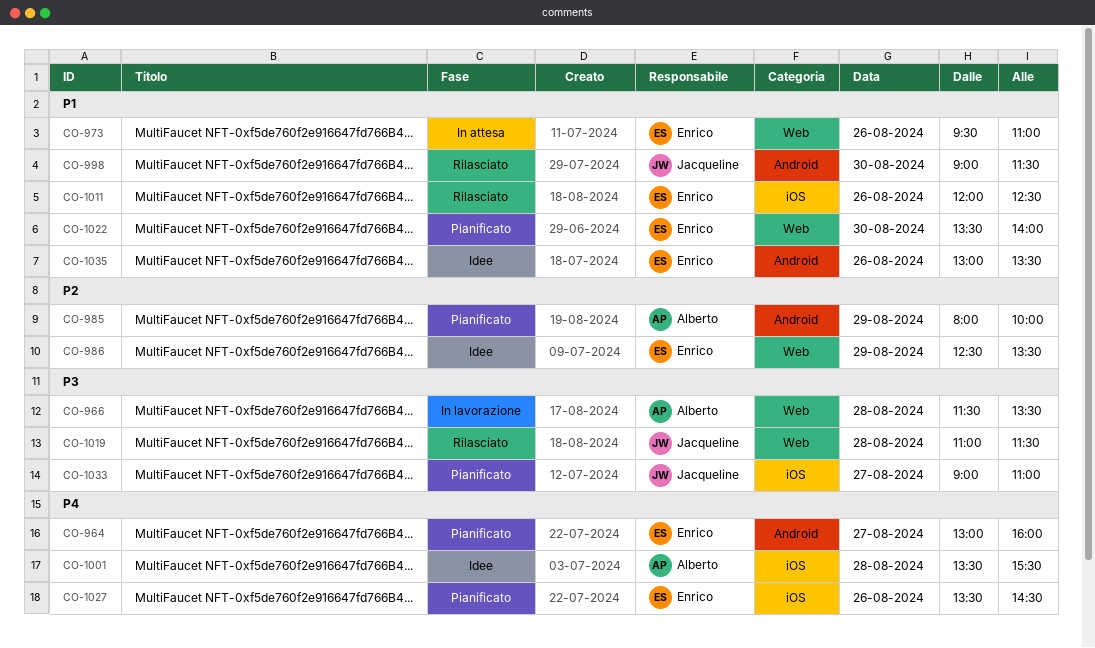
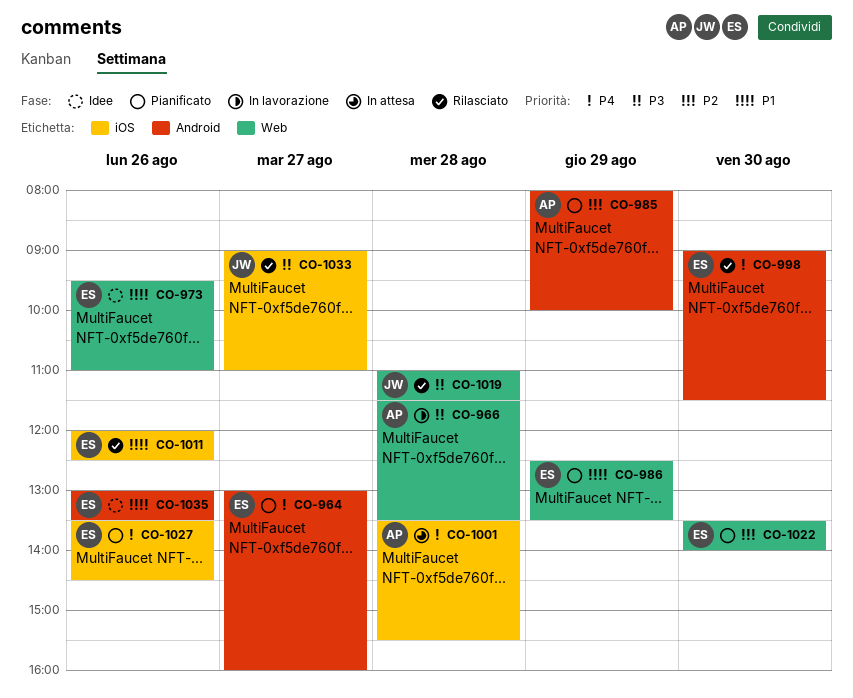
CO-973, status: In attesa -> Idee
CO-986, status: Idee -> Pianificato
CO-986, priority: P2 -> P1
CO-998, owner: Jacqueline -> Enrico
CO-998, priority: P1 -> P4
CO-1001, status: Idee -> In attesa
CO-1022, priority: P1 -> P2
CO-1033, status: Pianificato -> Rilasciato

